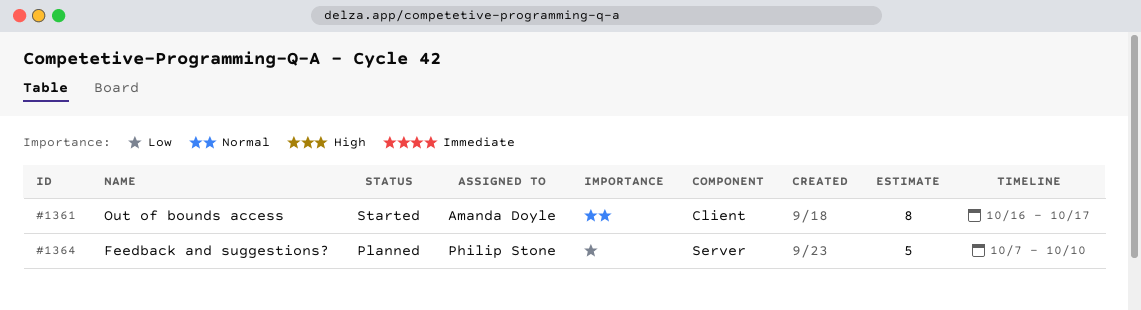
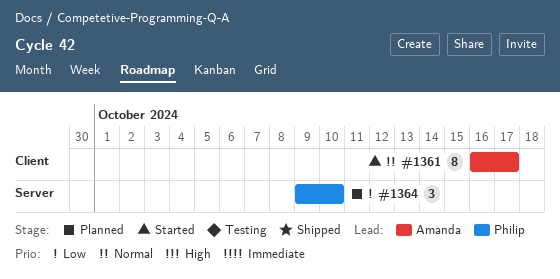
#1364, estimate: 5 -> 3
#1364, start: Oct 7 -> Oct 9

